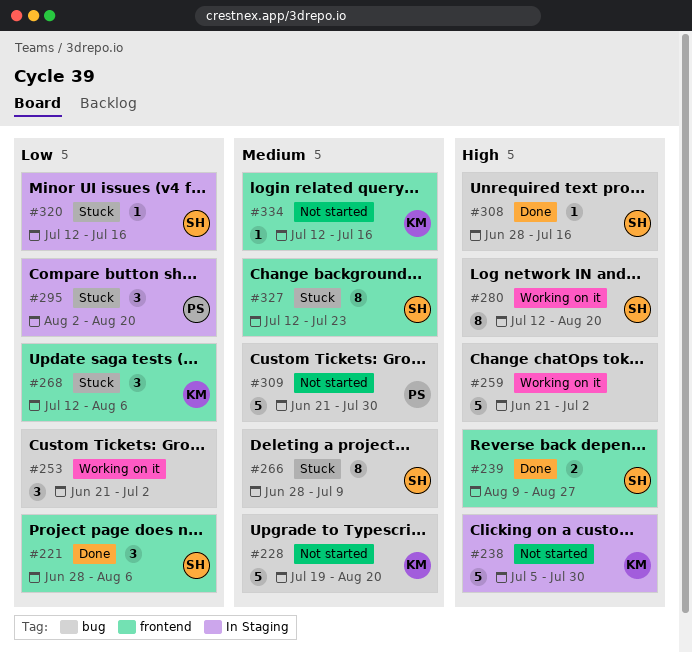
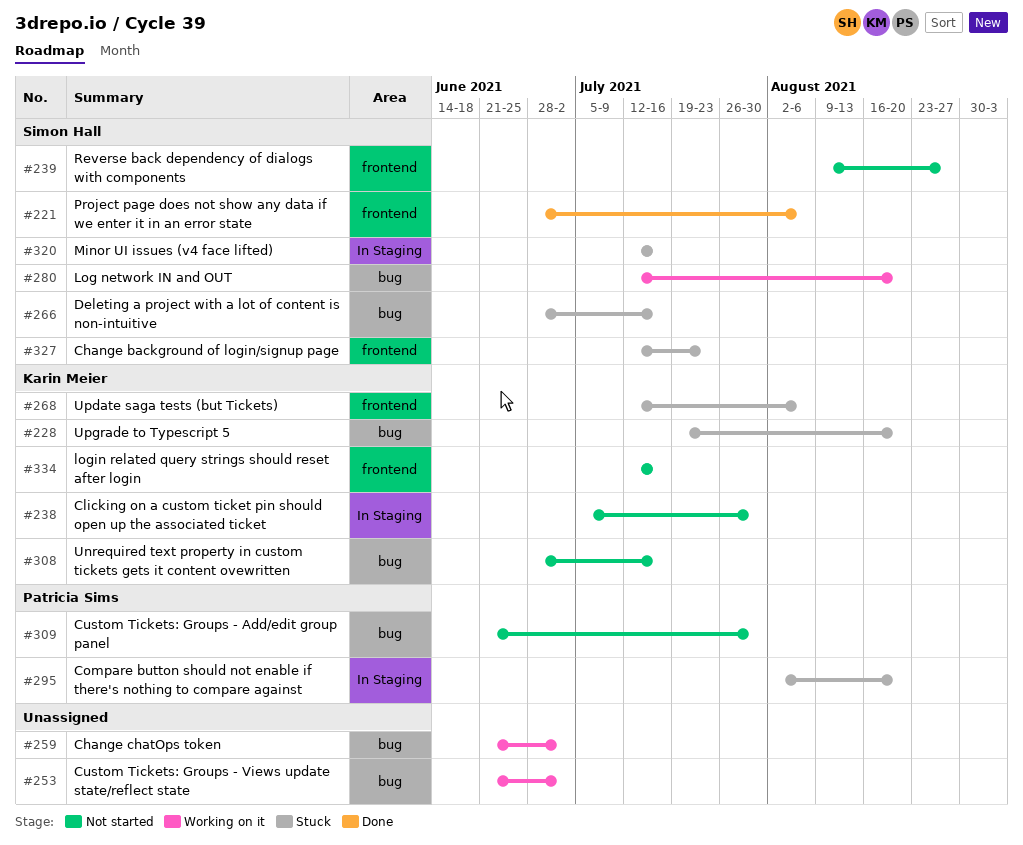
#228, status: Not started -> Stuck
#239, status: Done -> Not started
#266, due: Jul 9 -> Jul 16
#308, status: Done -> Not started
#308, owner: Simon Hall -> Karin Meier

